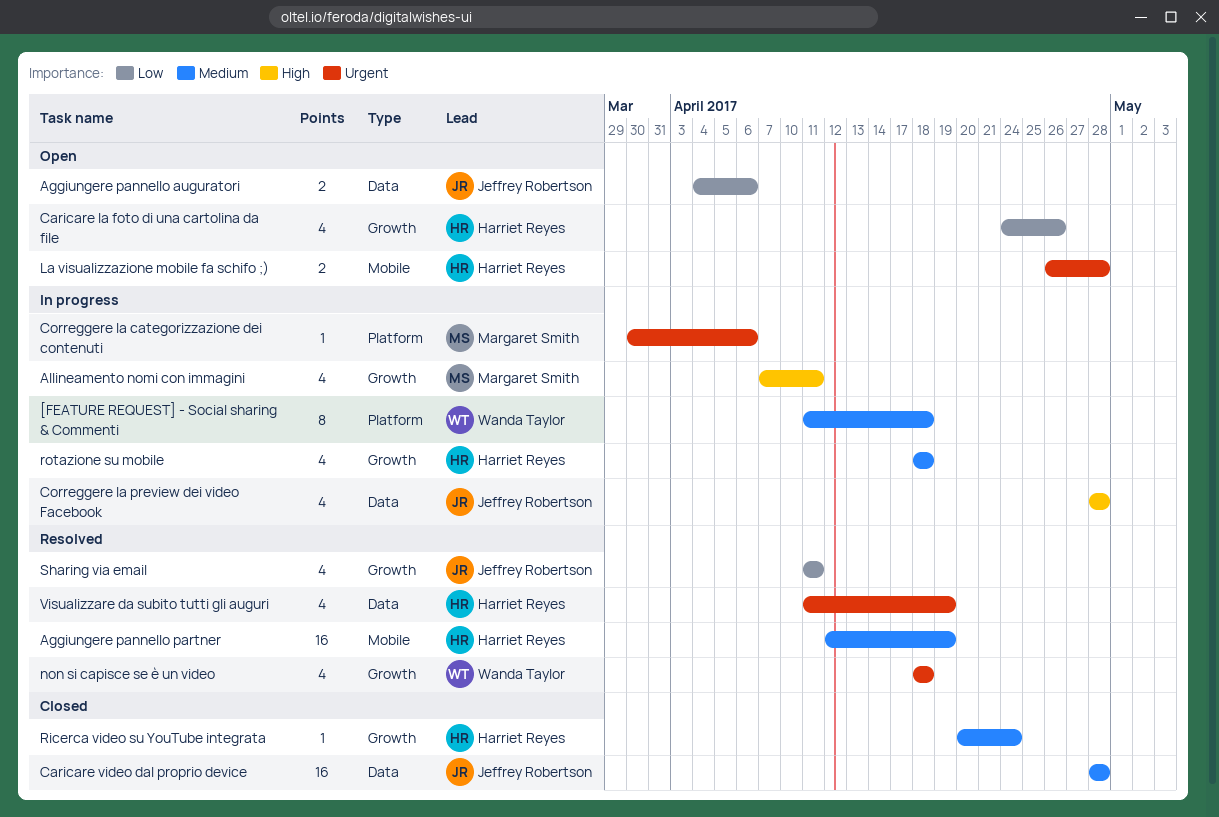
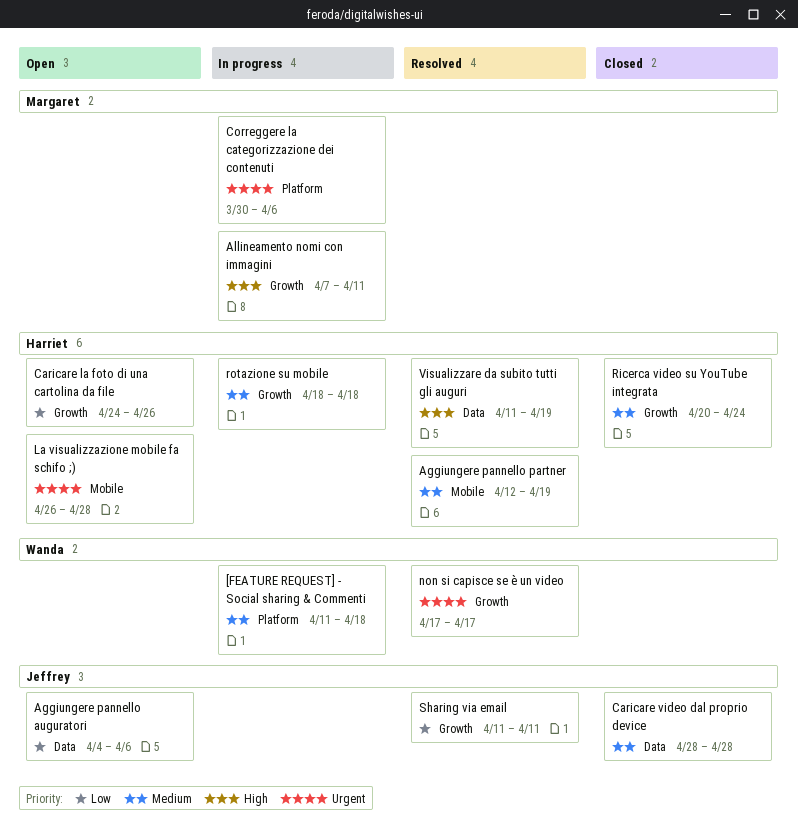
Correggere la preview dei video Facebook: present -> none
non si capisce se è un video, start: Apr 18 -> Apr 17
non si capisce se è un video, due: Apr 18 -> Apr 17
Visualizzare da subito tutti gli auguri, priority: Urgent -> High

